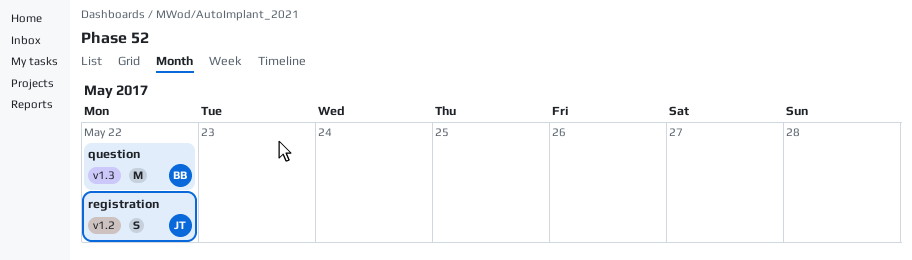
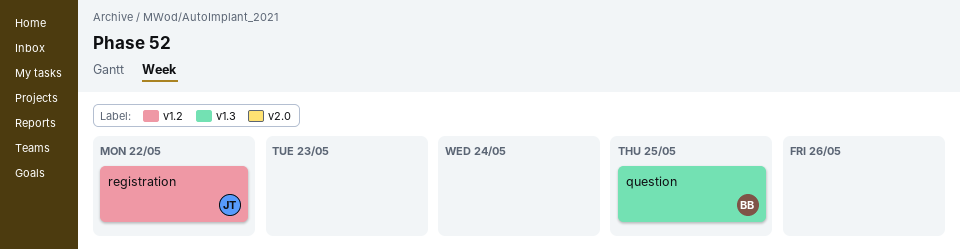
question, due: May 22 -> May 25

